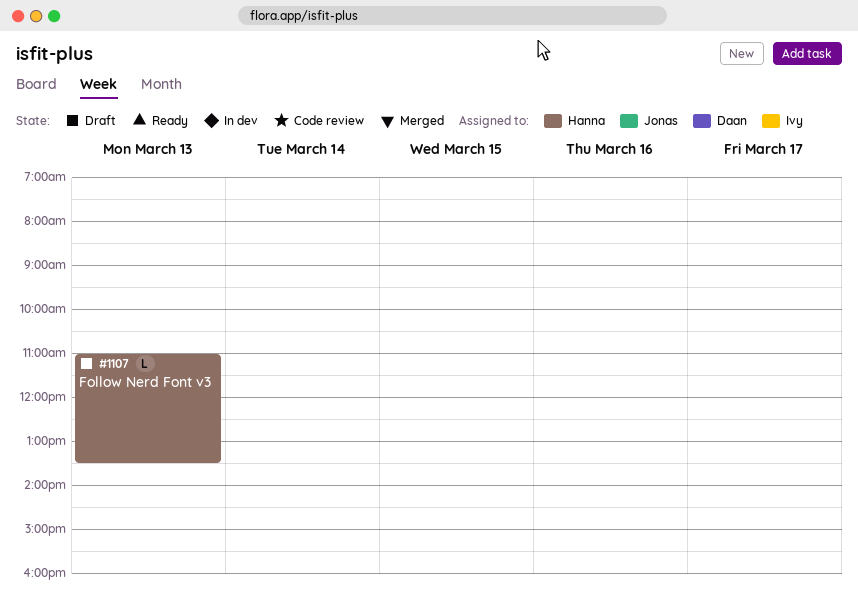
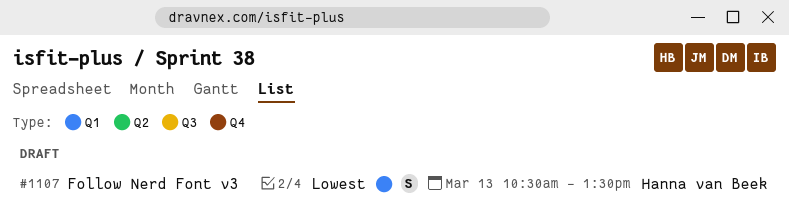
#1107, estimate: L -> S
#1107, begins: 11:00 -> 10:30

